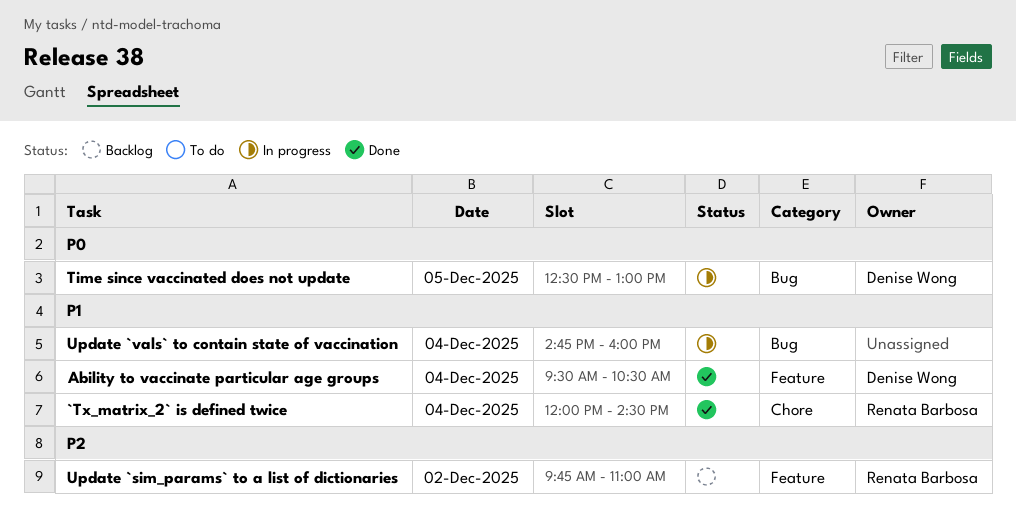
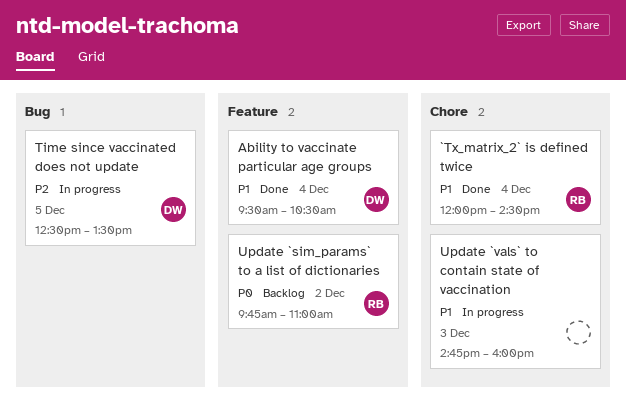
Time since vaccinated does not update, priority: P0 -> P2
Time since vaccinated does not update, ends: 13:00 -> 13:30
Update `sim_params` to a list of dictionaries, priority: P2 -> P0
Update `vals` to contain state of vaccination, label: Bug -> Chore
Update `vals` to contain state of vaccination, day: Dec 4 -> Dec 3

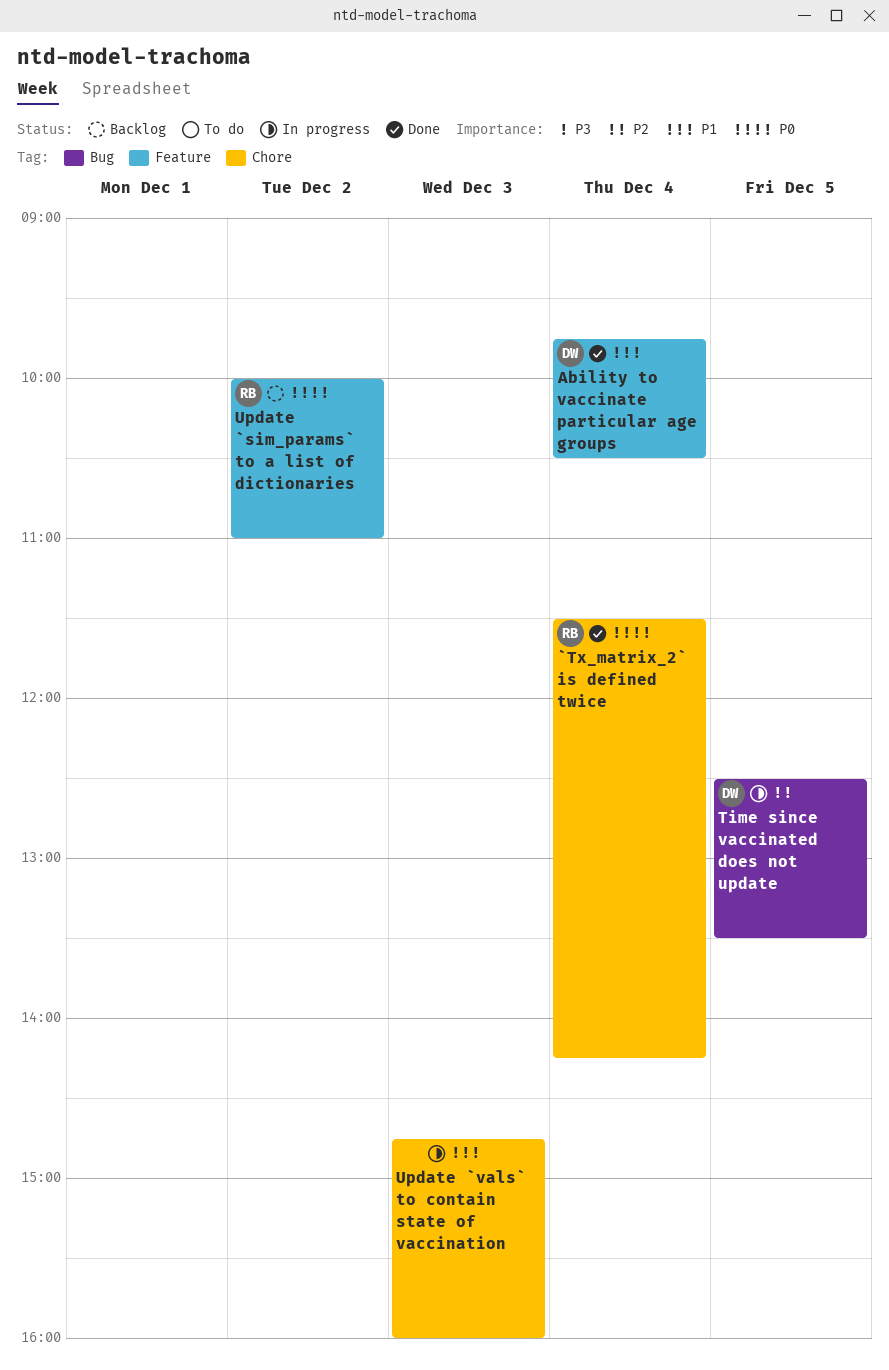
`Tx_matrix_2` is defined twice, priority: P1 -> P0
`Tx_matrix_2` is defined twice, begins: 12:00 -> 11:30
`Tx_matrix_2` is defined twice, ends: 14:30 -> 14:15
Ability to vaccinate particular age groups, begins: 09:30 -> 09:45
Update `sim_params` to a list of dictionaries, begins: 09:45 -> 10:00

